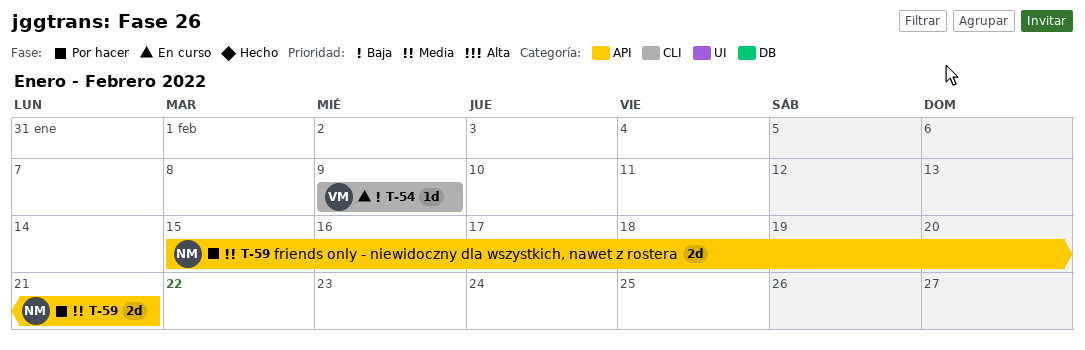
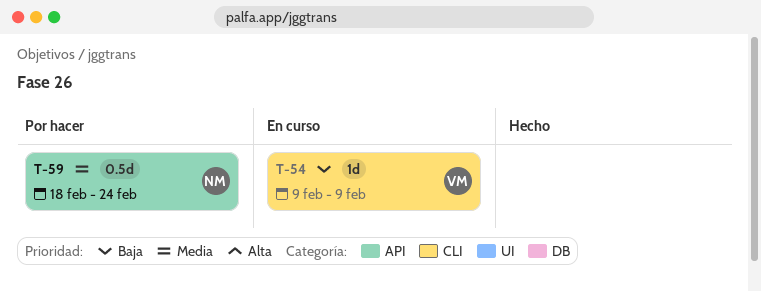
T-59, estimate: 2d -> 0.5d
T-59, start: Feb 15 -> Feb 18
T-59, due: Feb 21 -> Feb 24

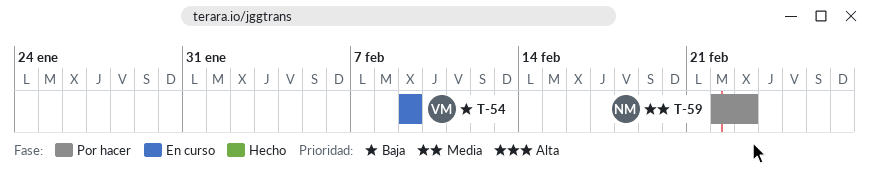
T-59, start: Feb 18 -> Feb 22
T-59, due: Feb 24 -> Feb 23

